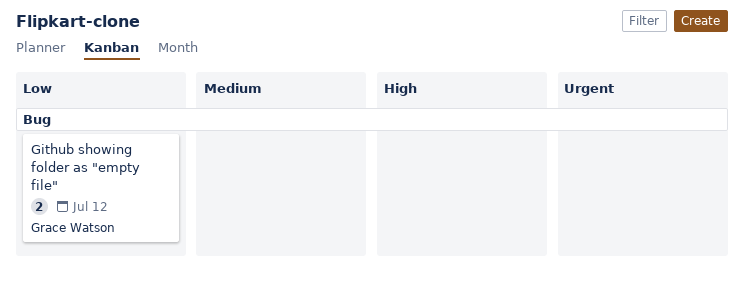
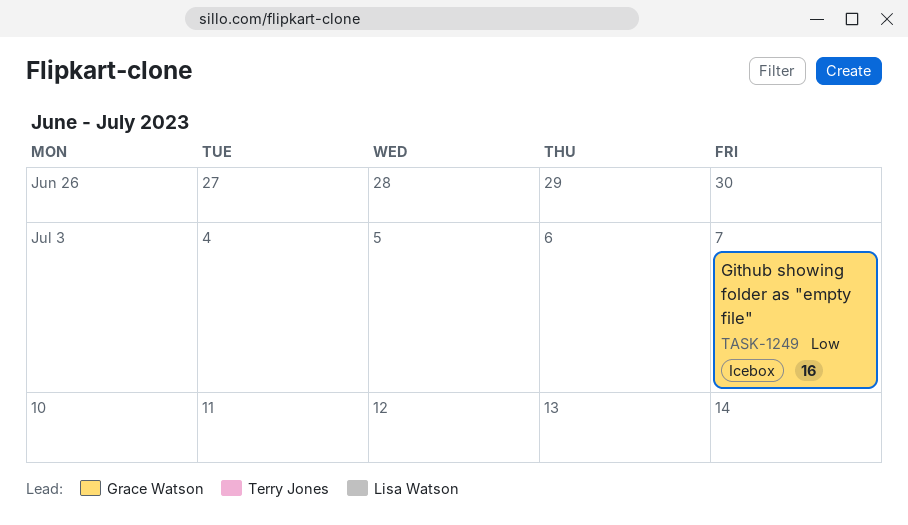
Github showing folder as "empty file", estimate: 2 -> 16
Github showing folder as "empty file", due: Jul 12 -> Jul 7

